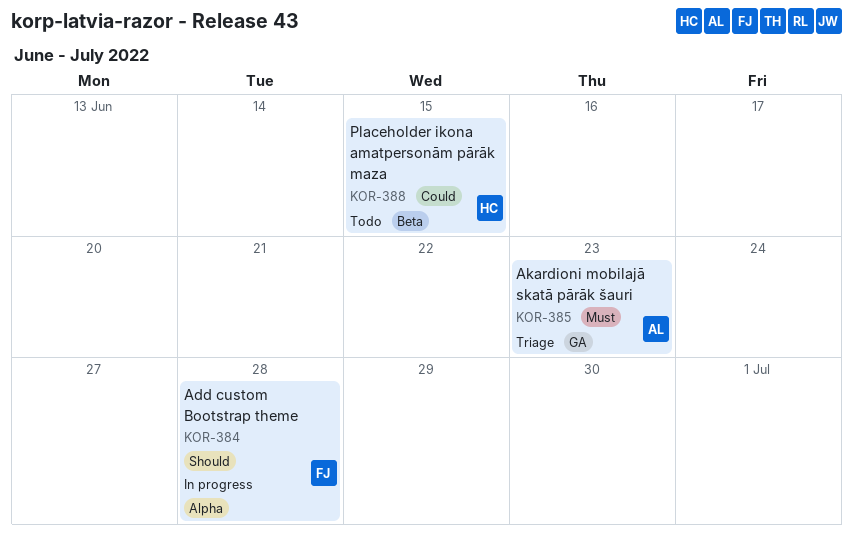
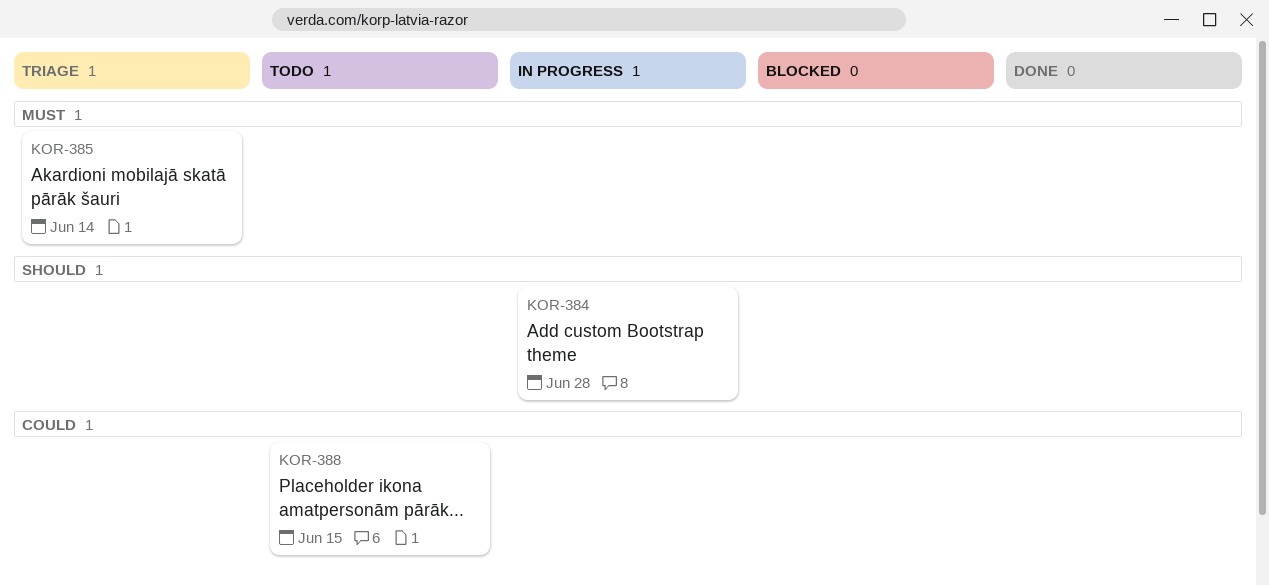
KOR-385, due: Jun 23 -> Jun 14

